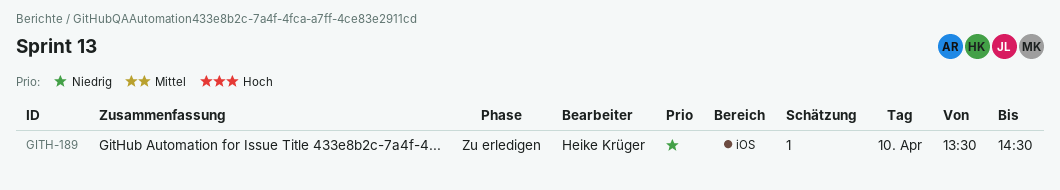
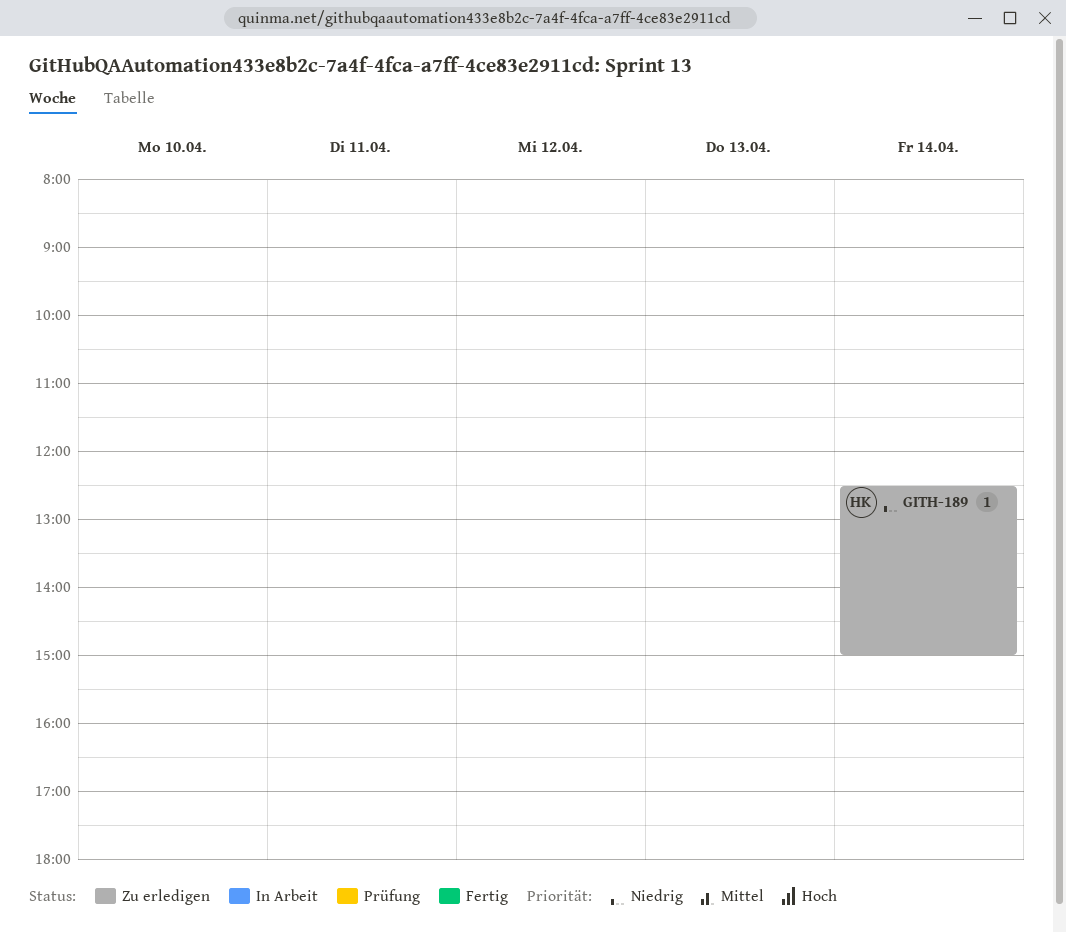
GITH-189, day: Apr 10 -> Apr 14
GITH-189, begins: 13:30 -> 12:30
GITH-189, ends: 14:30 -> 15:00

